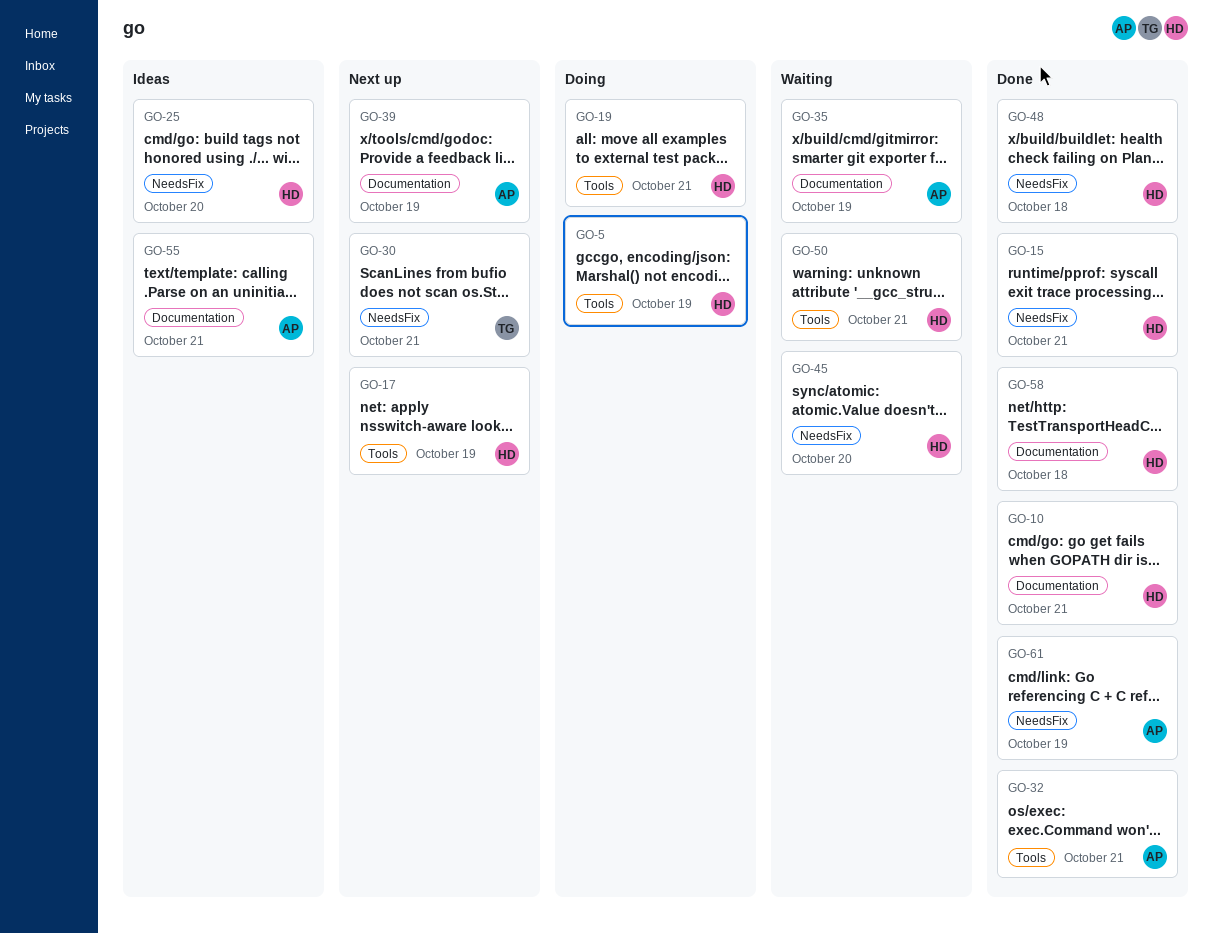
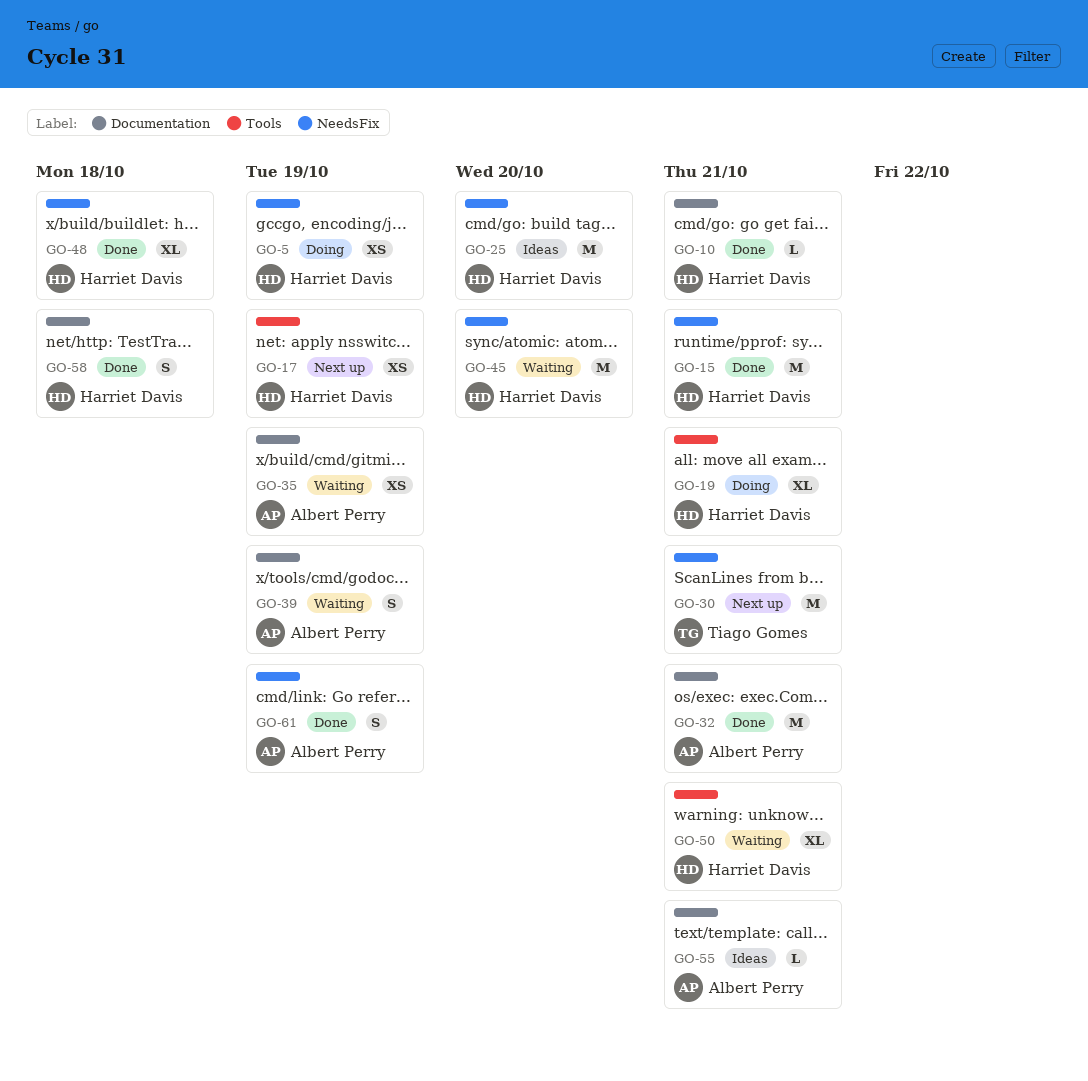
GO-5, label: Tools -> NeedsFix
GO-32, label: Tools -> Documentation
GO-39, status: Next up -> Waiting

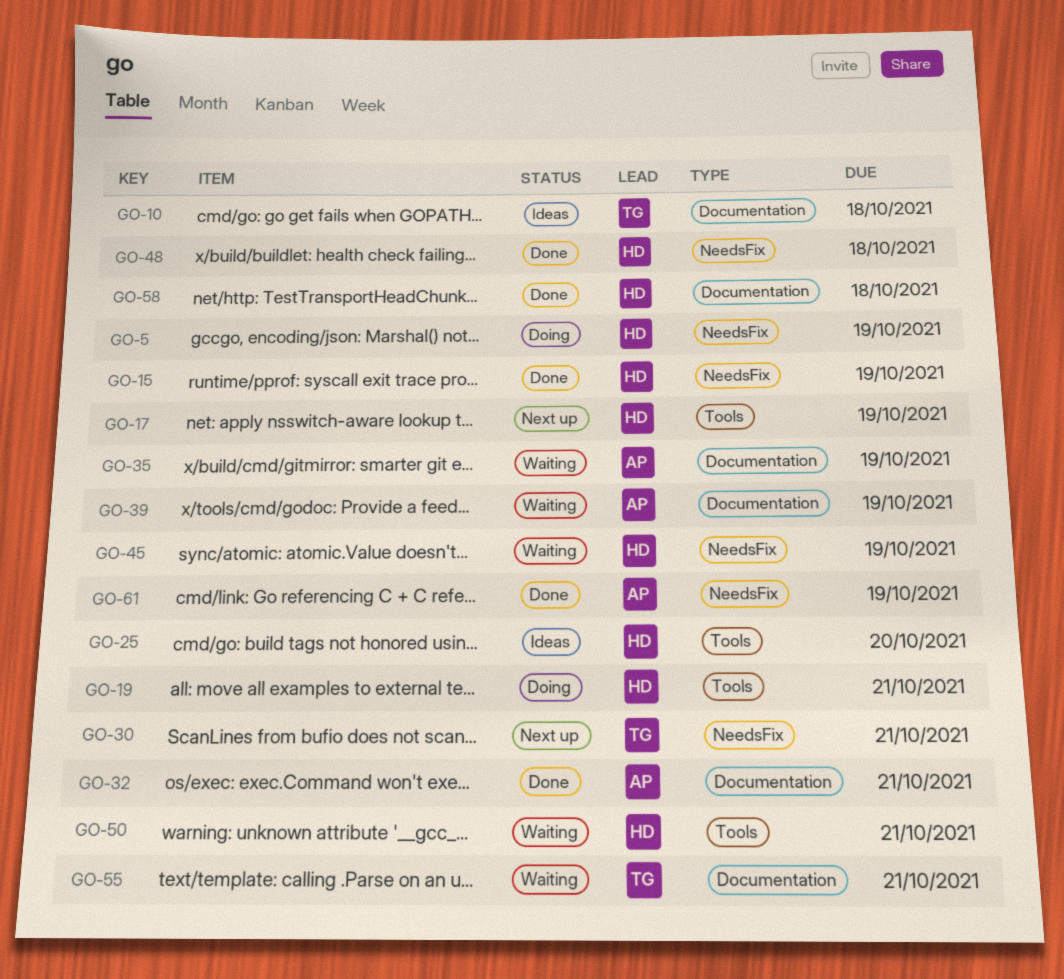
GO-10, status: Done -> Ideas
GO-10, owner: Harriet Davis -> Tiago Gomes
GO-10, due: Oct 21 -> Oct 18
GO-15, due: Oct 21 -> Oct 19
GO-25, label: NeedsFix -> Tools
GO-45, due: Oct 20 -> Oct 19
GO-55, status: Ideas -> Waiting
GO-55, owner: Albert Perry -> Tiago Gomes

